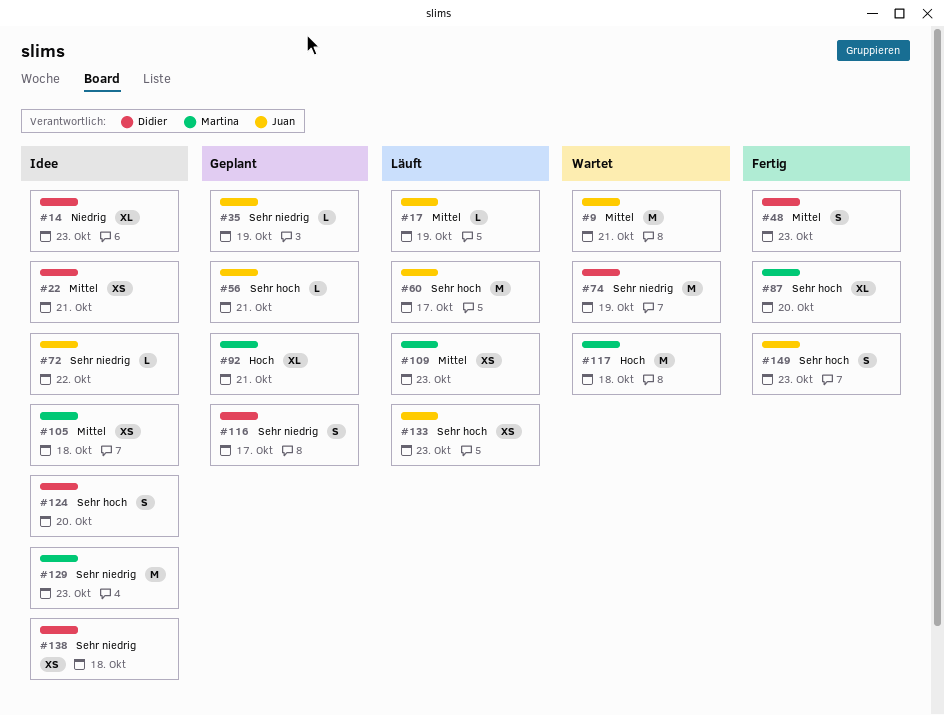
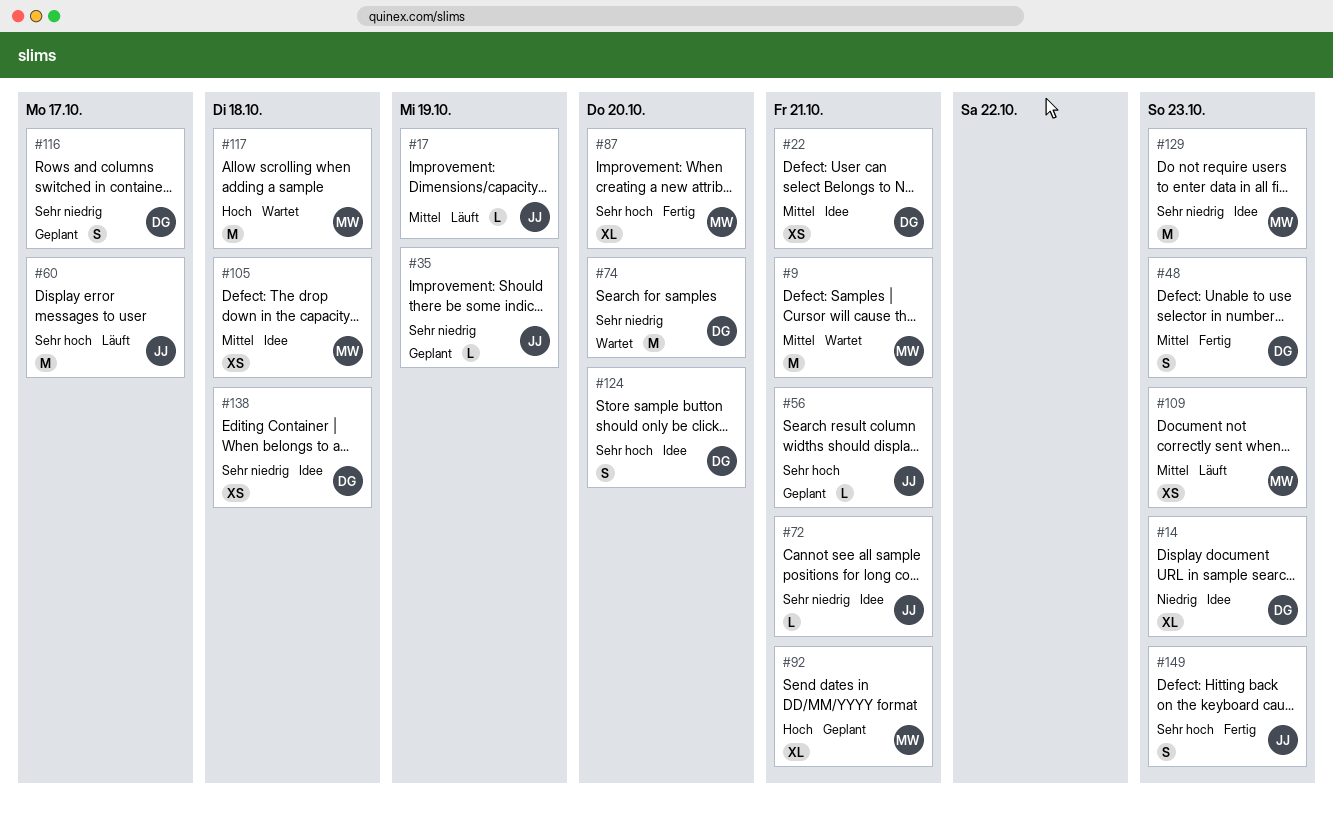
#9, owner: Juan -> Martina
#72, due: Oct 22 -> Oct 21
#74, due: Oct 19 -> Oct 20
#133: present -> none

